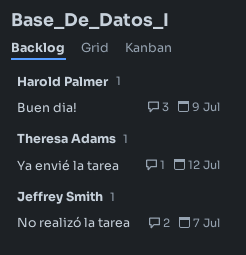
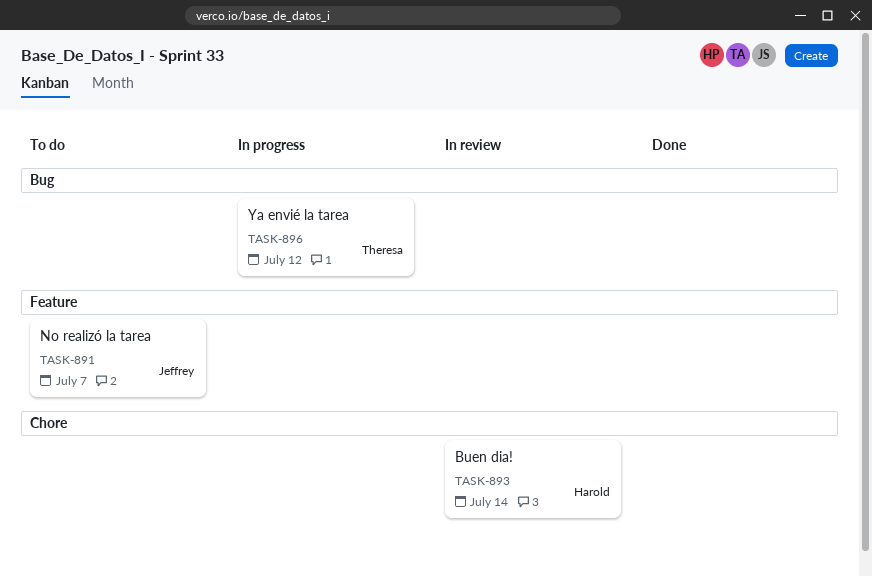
Buen dia!, due: Jul 9 -> Jul 14

